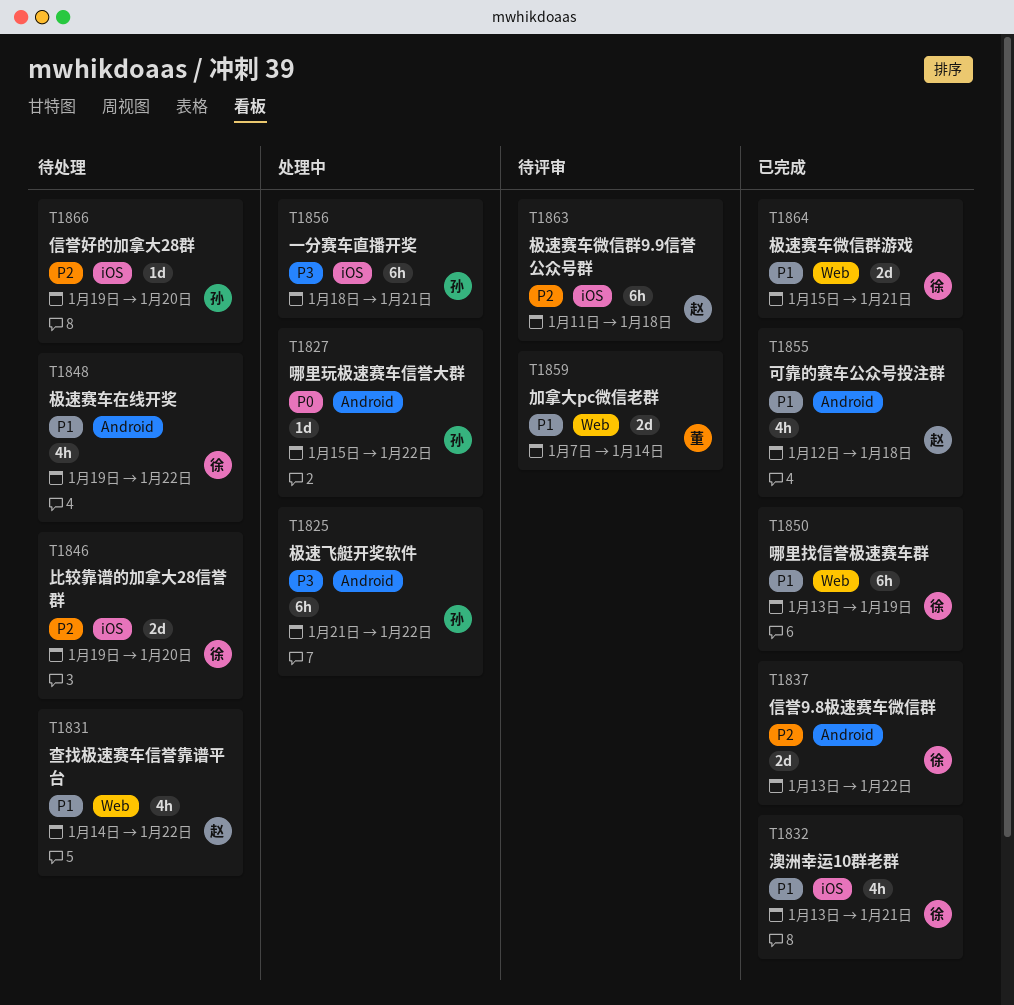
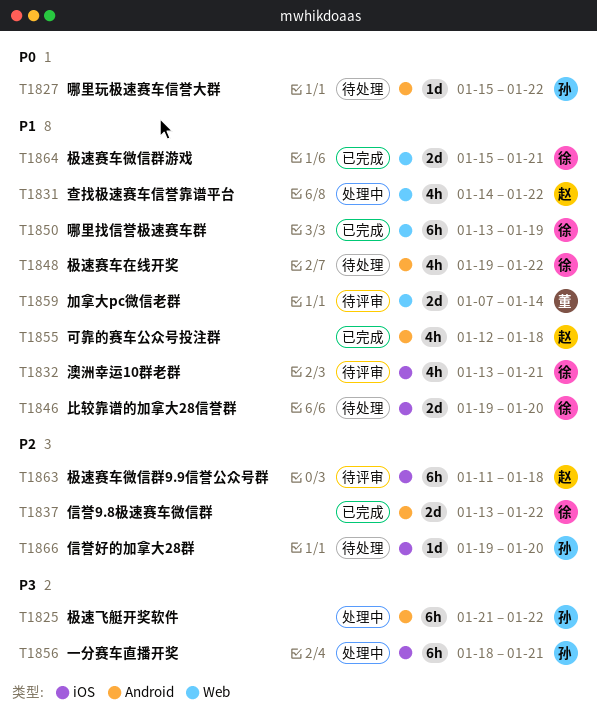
T1827, status: 处理中 -> 待处理
T1831, status: 待处理 -> 处理中
T1832, status: 已完成 -> 待评审
T1846, priority: P2 -> P1

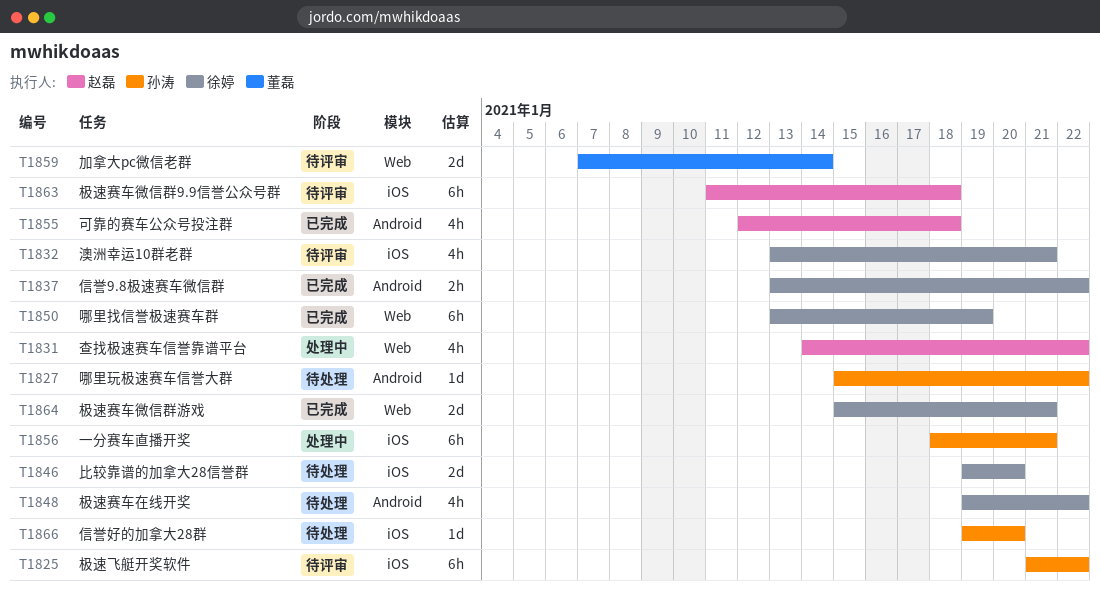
T1825, status: 处理中 -> 待评审
T1825, label: Android -> iOS
T1837, estimate: 2d -> 2h

